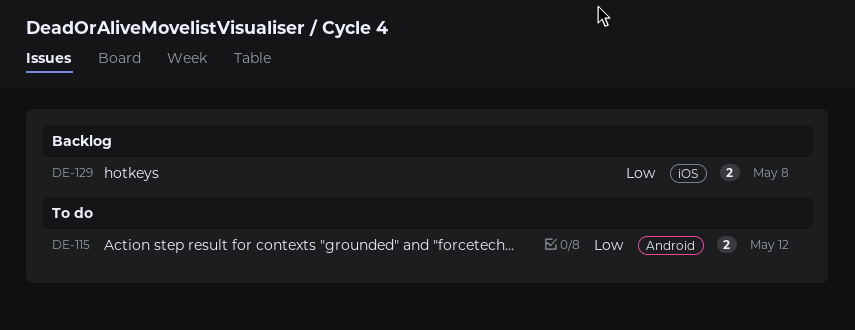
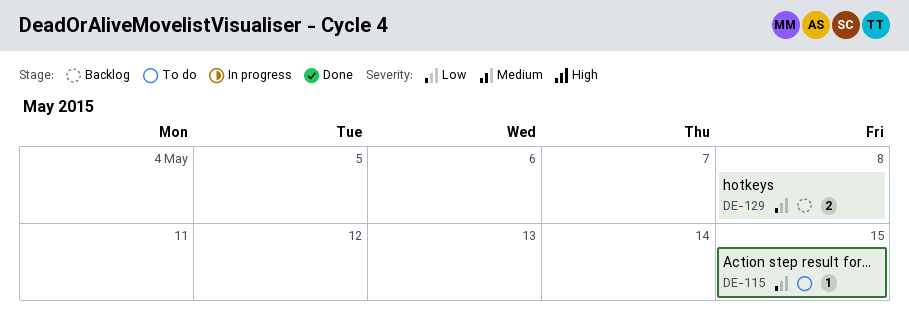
DE-115, estimate: 2 -> 1
DE-115, due: May 12 -> May 15

